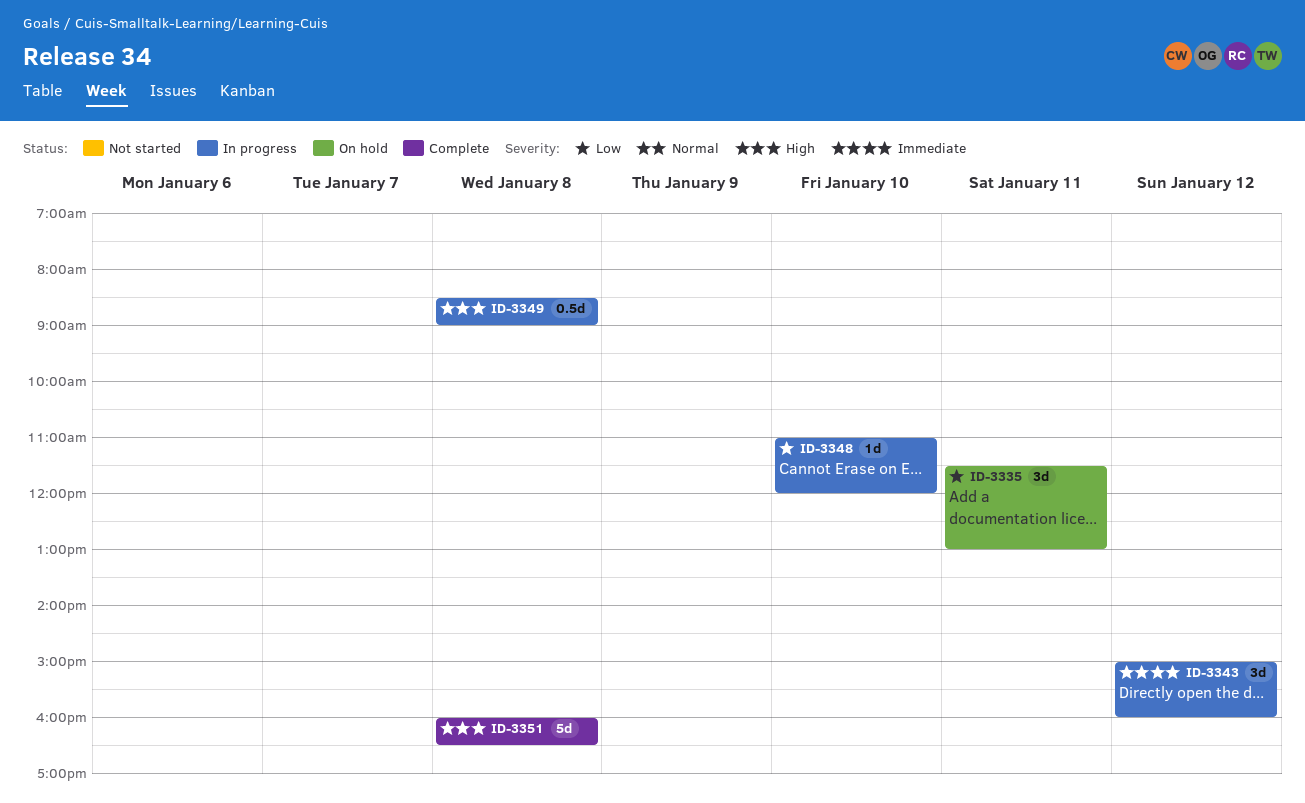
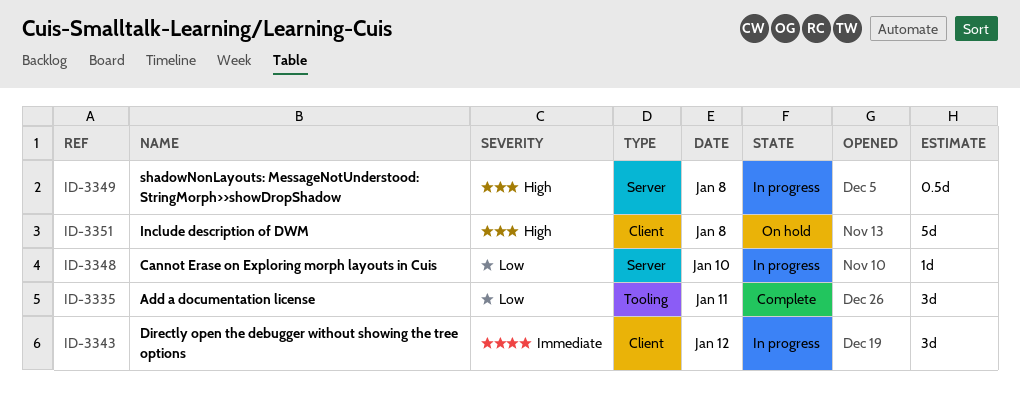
ID-3335, status: On hold -> Complete
ID-3351, status: Complete -> On hold

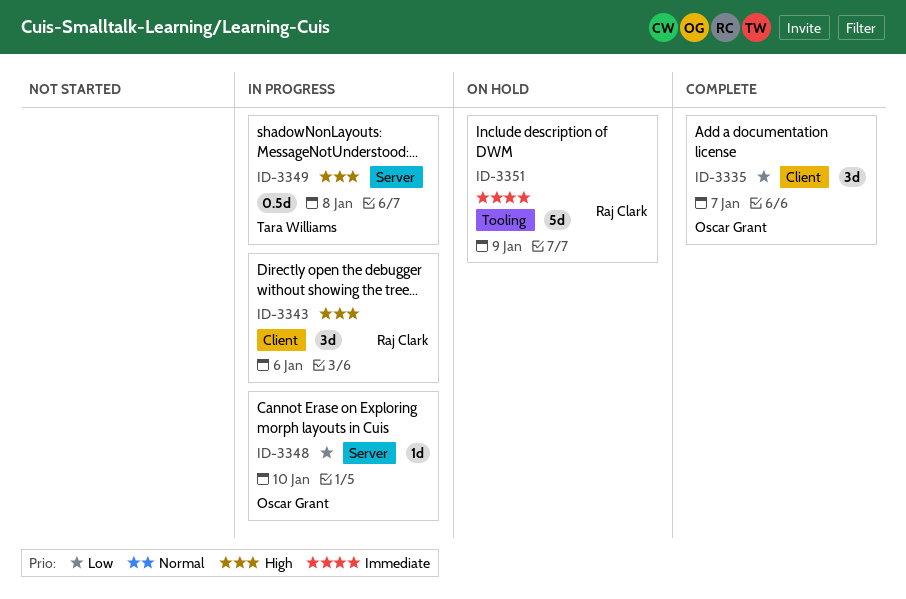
ID-3335, label: Tooling -> Client
ID-3335, day: Jan 11 -> Jan 7
ID-3343, priority: Immediate -> High
ID-3343, day: Jan 12 -> Jan 6
ID-3351, priority: High -> Immediate
ID-3351, label: Client -> Tooling
ID-3351, day: Jan 8 -> Jan 9

